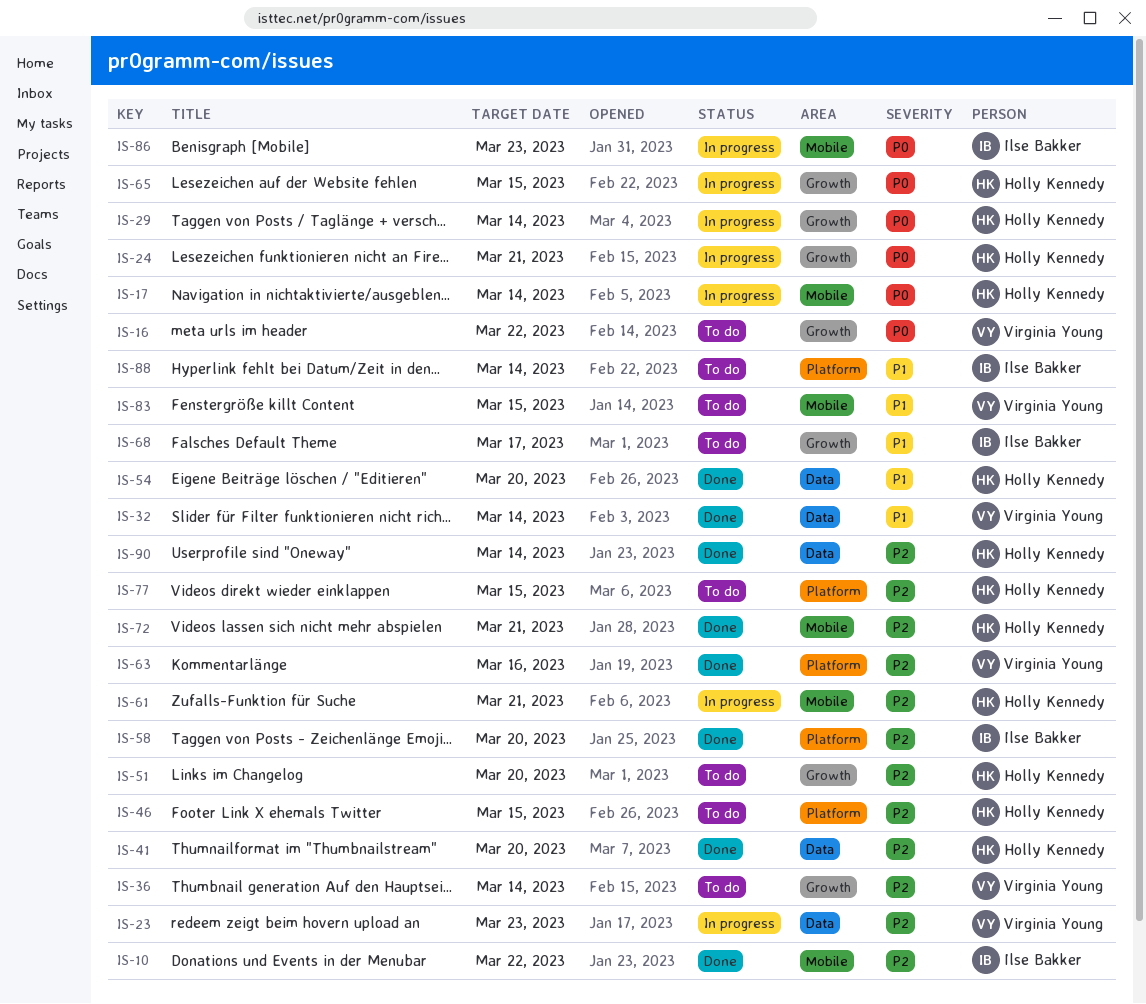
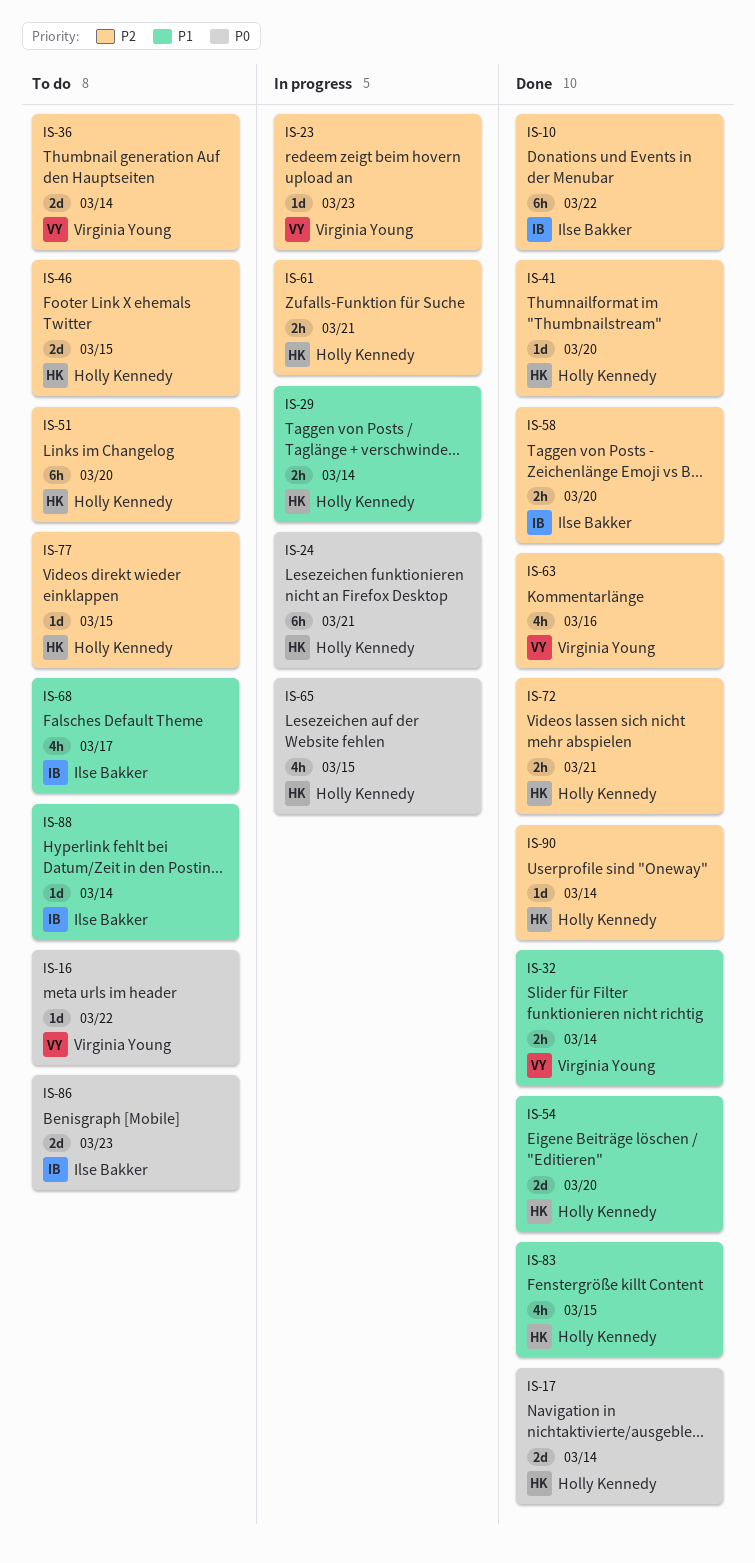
IS-17, status: In progress -> Done
IS-29, priority: P0 -> P1
IS-83, status: To do -> Done
IS-83, owner: Virginia Young -> Holly Kennedy
IS-86, status: In progress -> To do

